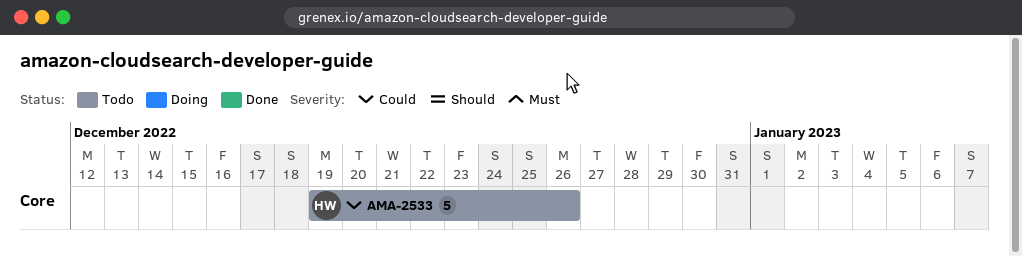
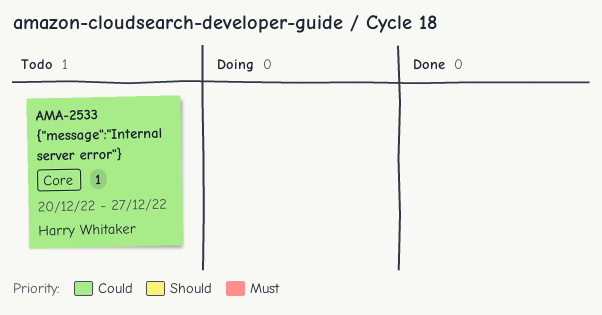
AMA-2533, estimate: 5 -> 1
AMA-2533, start: Dec 19 -> Dec 20
AMA-2533, due: Dec 26 -> Dec 27

